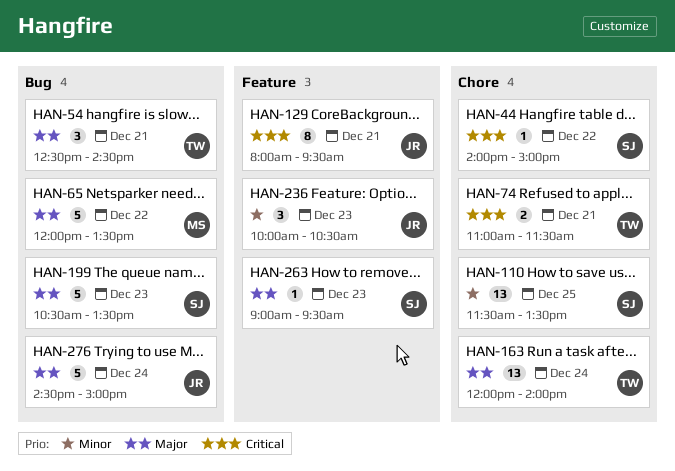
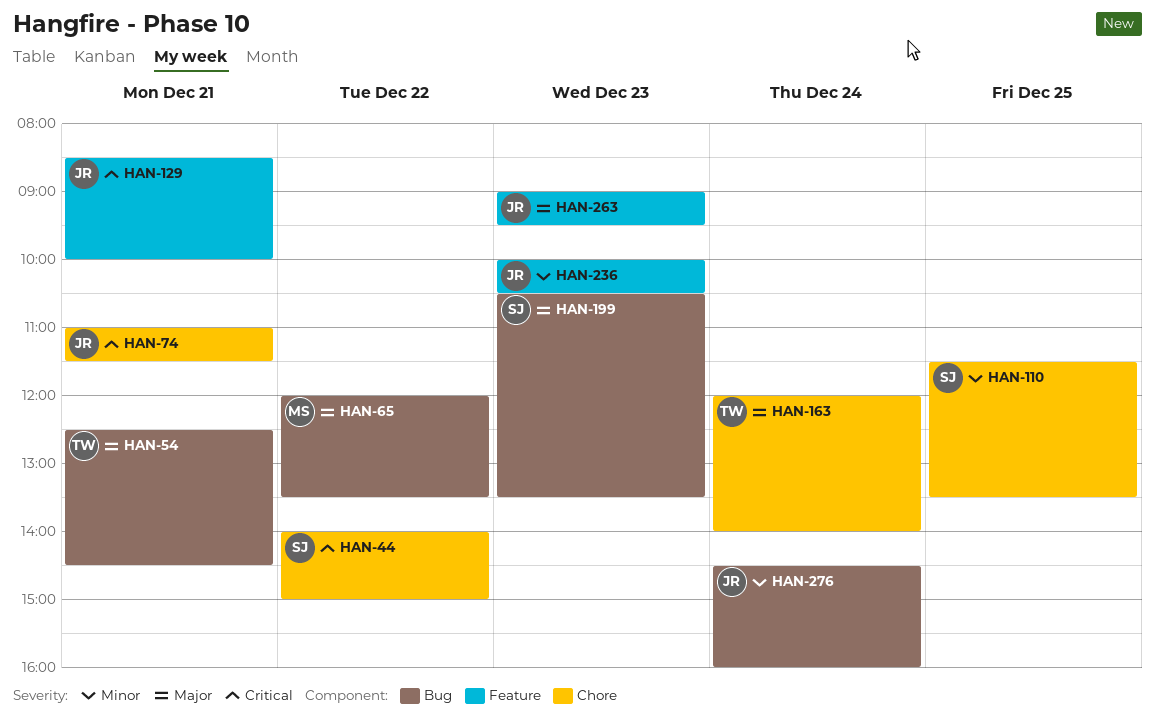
HAN-74, owner: TW -> JR
HAN-129, begins: 08:00 -> 08:30
HAN-129, ends: 09:30 -> 10:00
HAN-263, owner: SJ -> JR
HAN-276, priority: Major -> Minor
HAN-276, ends: 15:00 -> 16:00

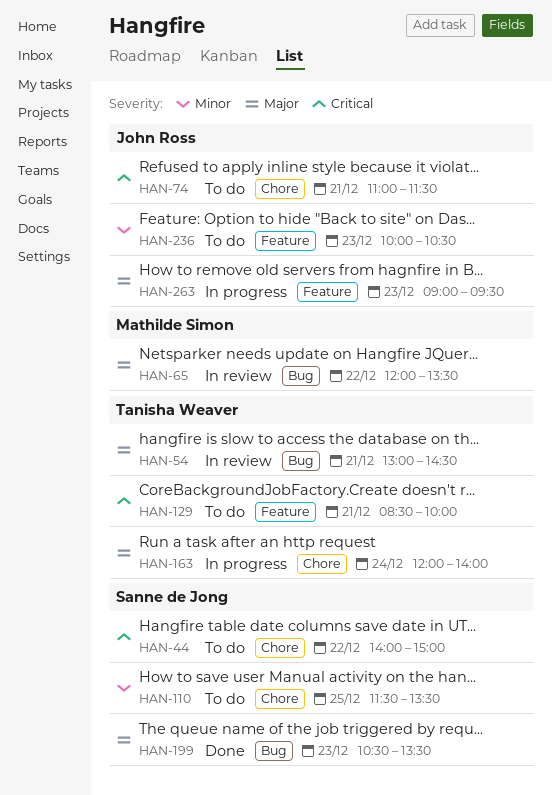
HAN-54, begins: 12:30 -> 13:00
HAN-129, owner: John Ross -> Tanisha Weaver
HAN-276: present -> none

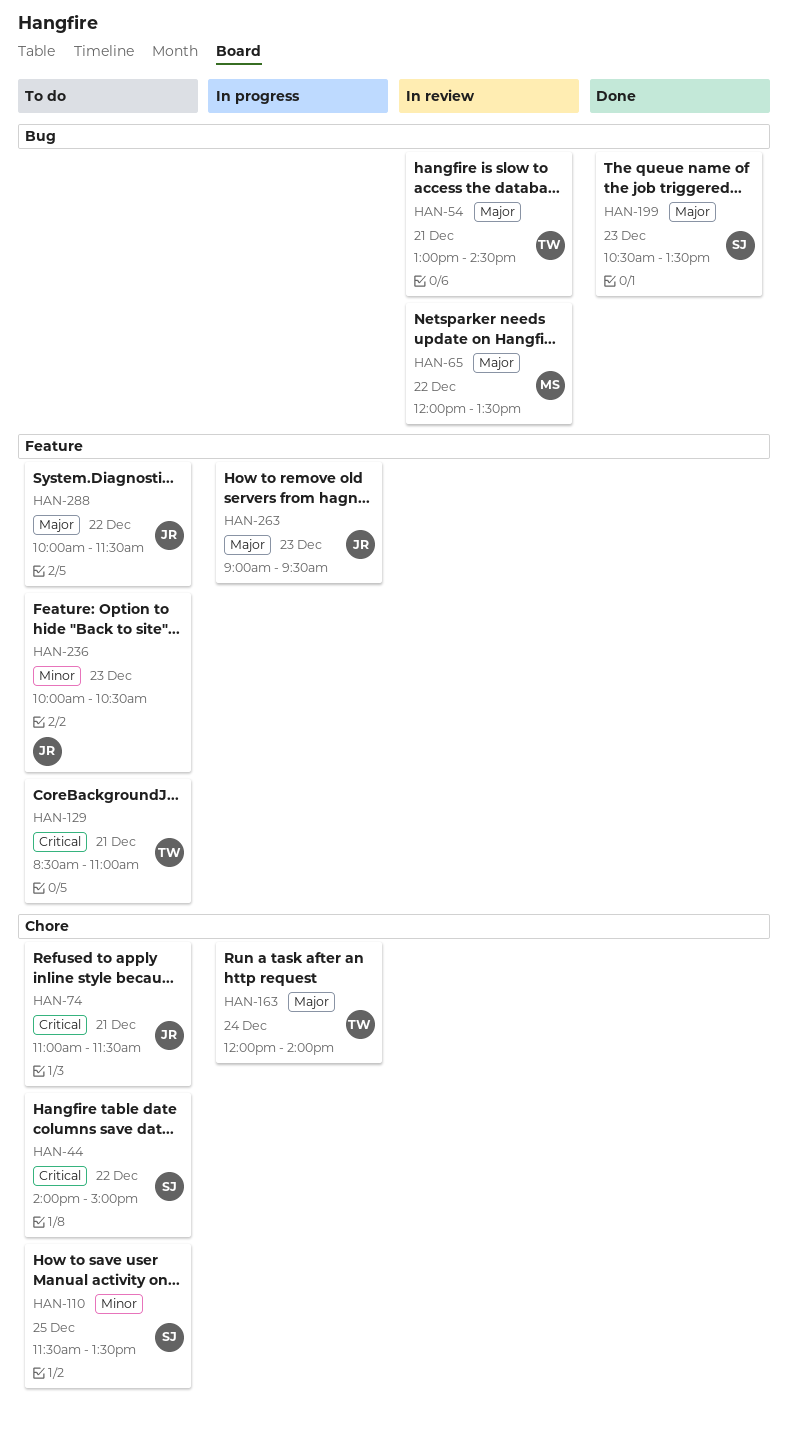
HAN-129, ends: 10:00 -> 11:00
HAN-288: none -> present

